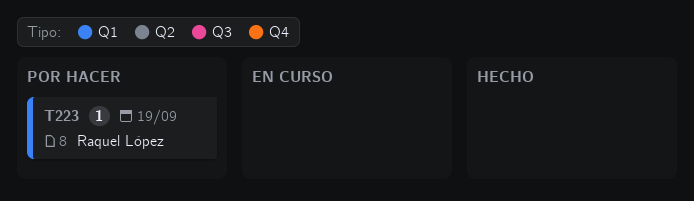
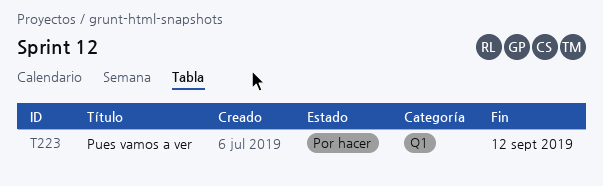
T223, due: Sep 19 -> Sep 12

